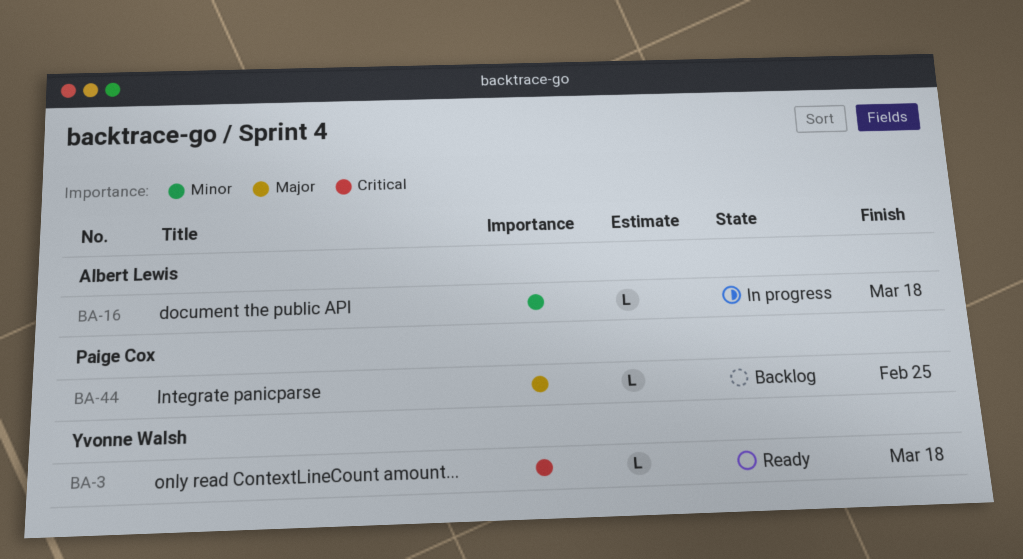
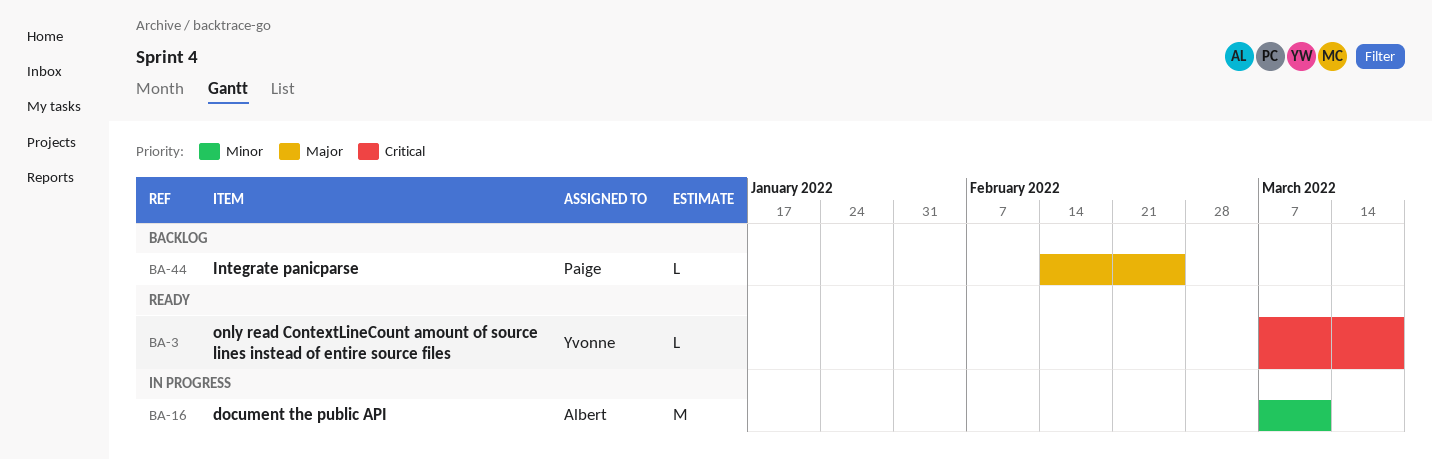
BA-16, estimate: L -> M
BA-16, due: Mar 18 -> Mar 11

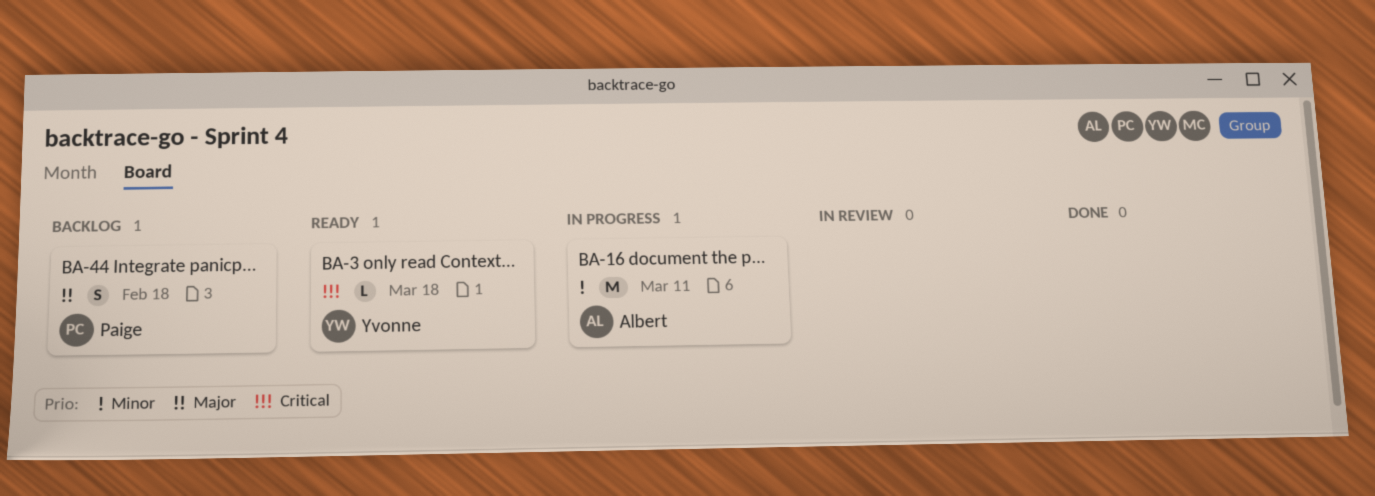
BA-44, estimate: L -> S
BA-44, due: Feb 25 -> Feb 18

